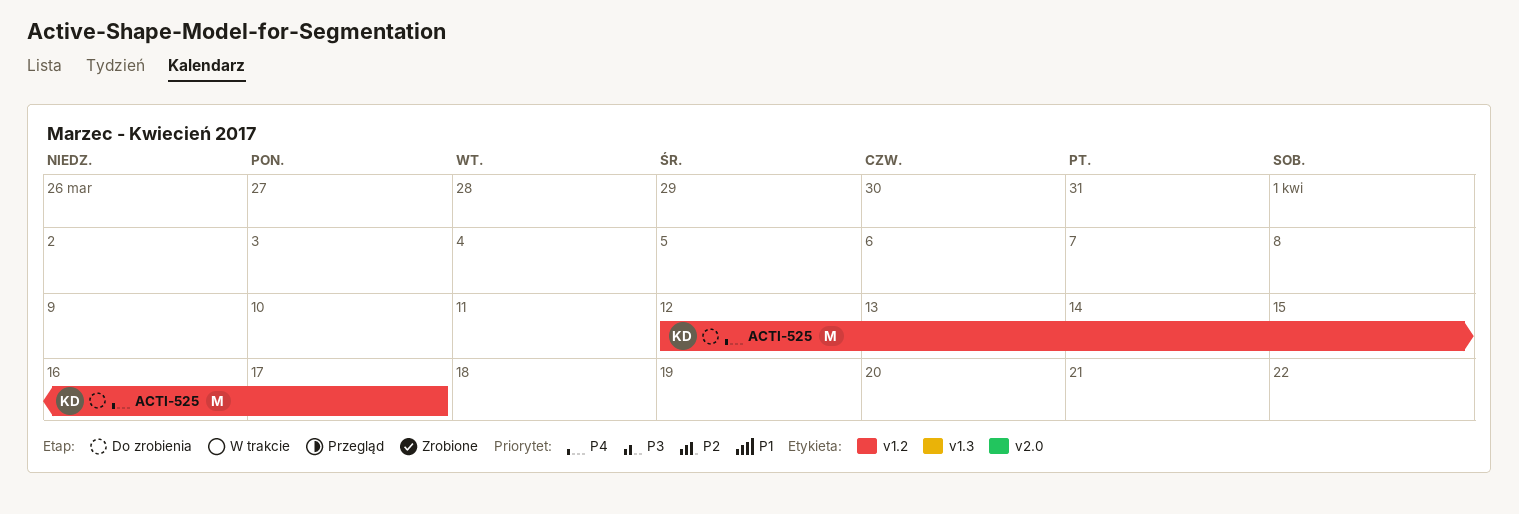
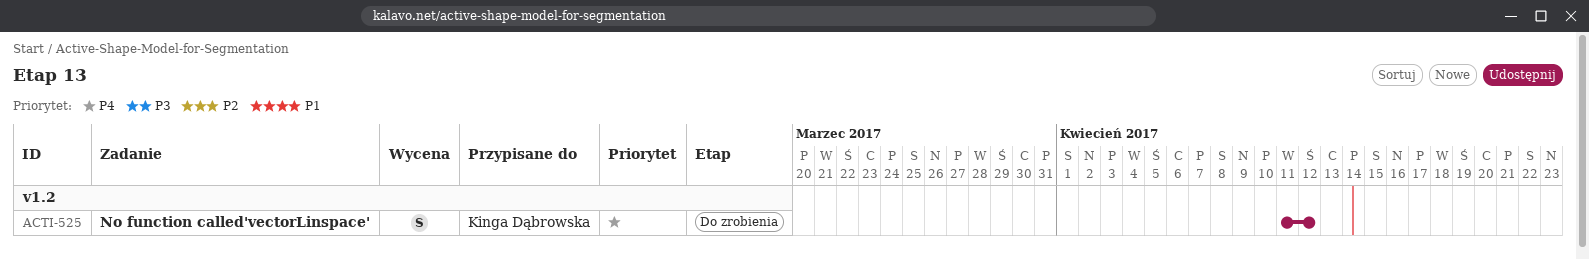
ACTI-525, estimate: M -> S
ACTI-525, start: Apr 12 -> Apr 11
ACTI-525, due: Apr 17 -> Apr 12

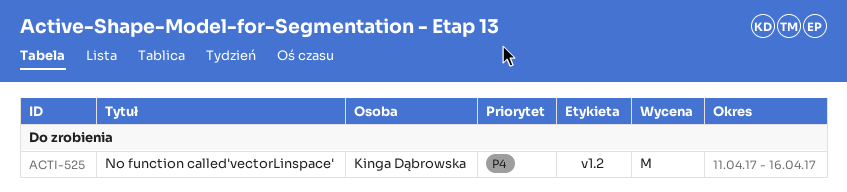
ACTI-525, estimate: S -> M
ACTI-525, due: Apr 12 -> Apr 16

